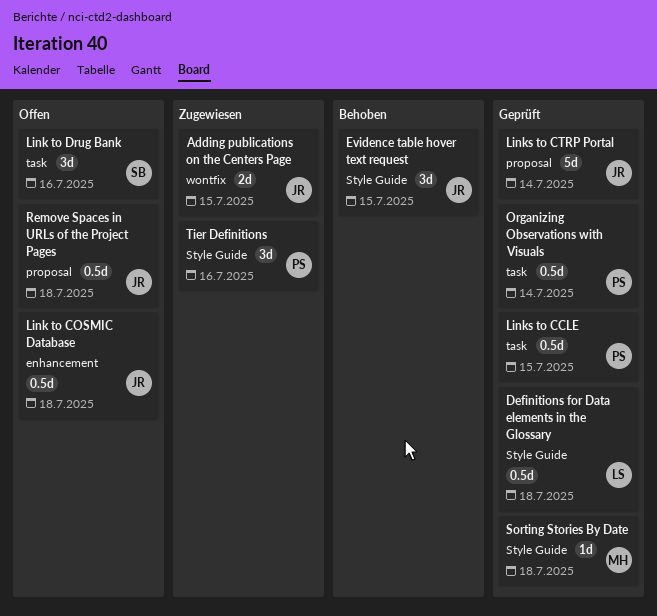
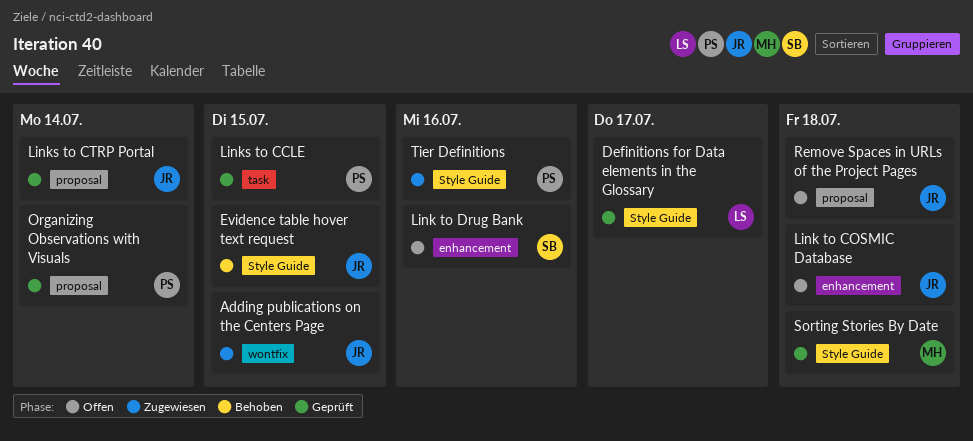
Definitions for Data elements in the Glossary, due: Jul 18 -> Jul 17
Link to Drug Bank, label: task -> enhancement
Organizing Observations with Visuals, label: task -> proposal

